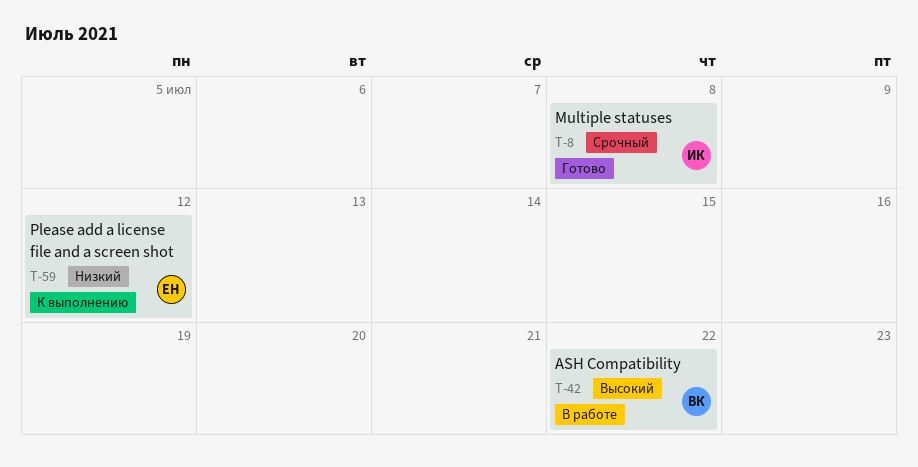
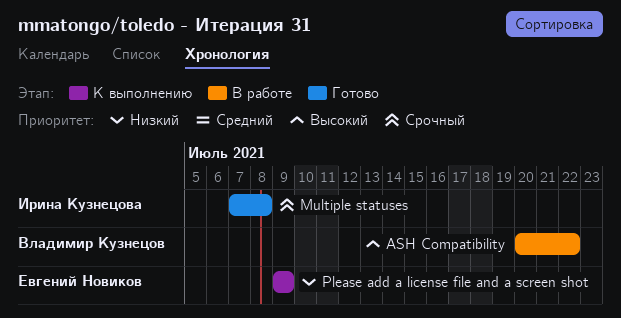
Please add a license file and a screen shot, due: Jul 12 -> Jul 9

